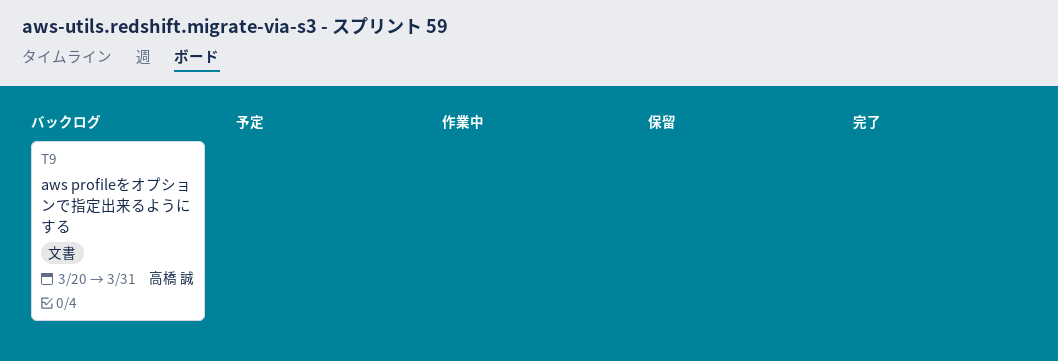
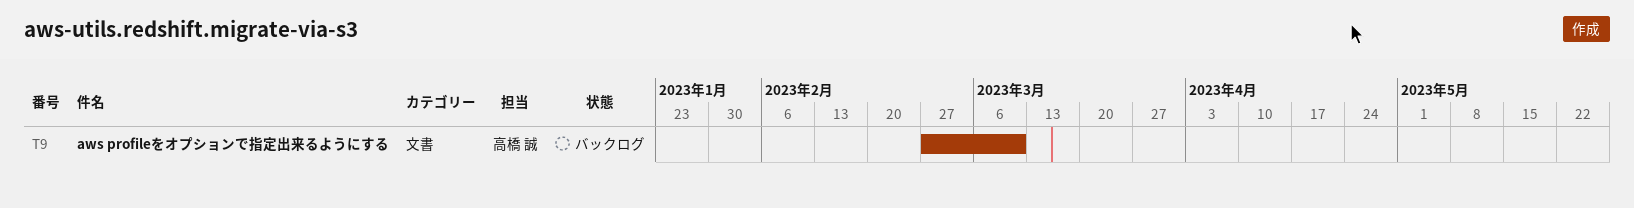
T9, start: Mar 20 -> Feb 27
T9, due: Mar 31 -> Mar 10

